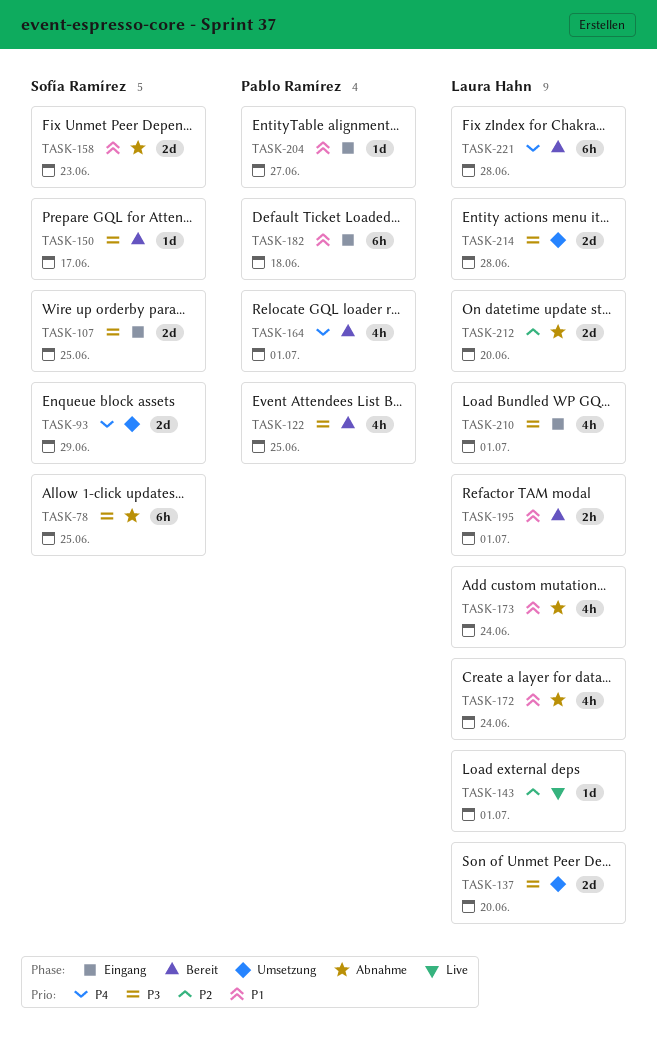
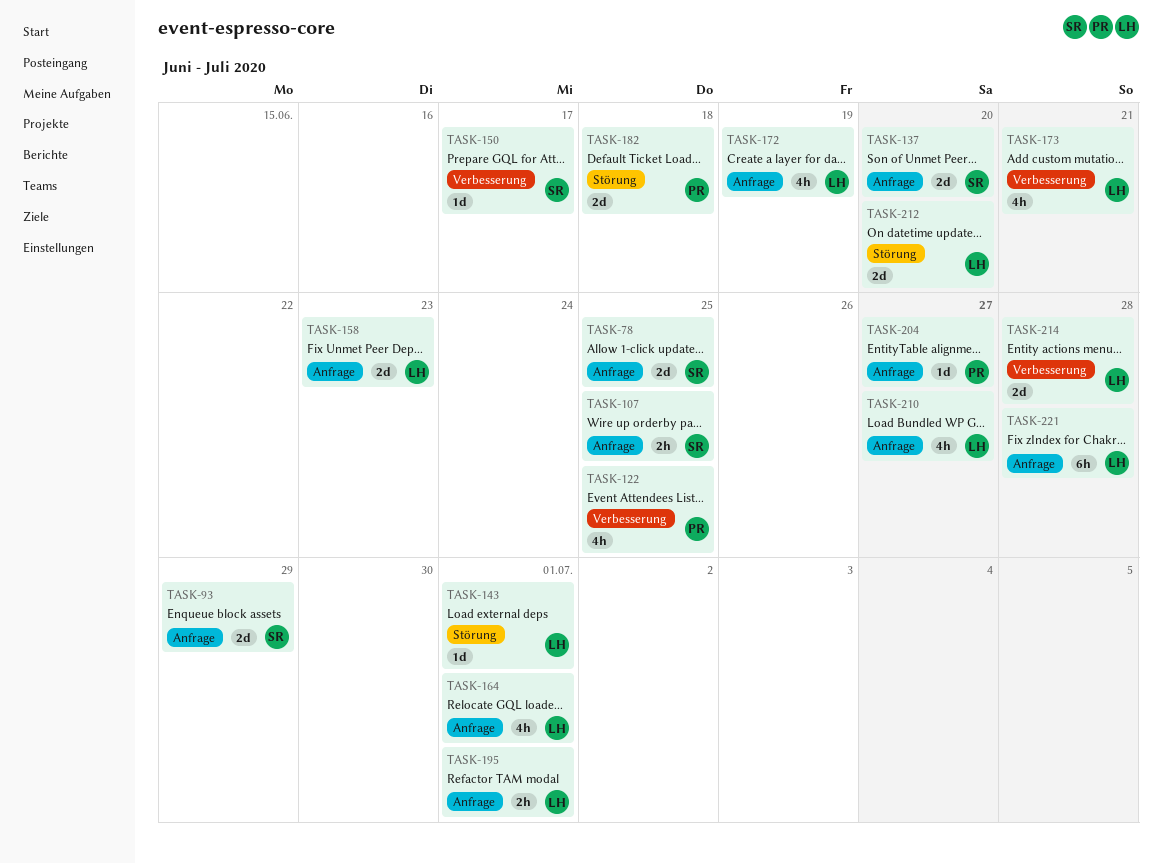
TASK-78, estimate: 6h -> 2d
TASK-107, estimate: 2d -> 2h
TASK-137, owner: Laura Hahn -> Sofía Ramírez
TASK-158, owner: Sofía Ramírez -> Laura Hahn
TASK-164, owner: Pablo Ramírez -> Laura Hahn
TASK-172, due: Jun 24 -> Jun 19
TASK-173, due: Jun 24 -> Jun 21
TASK-182, estimate: 6h -> 2d
TASK-210, due: Jul 1 -> Jun 27

